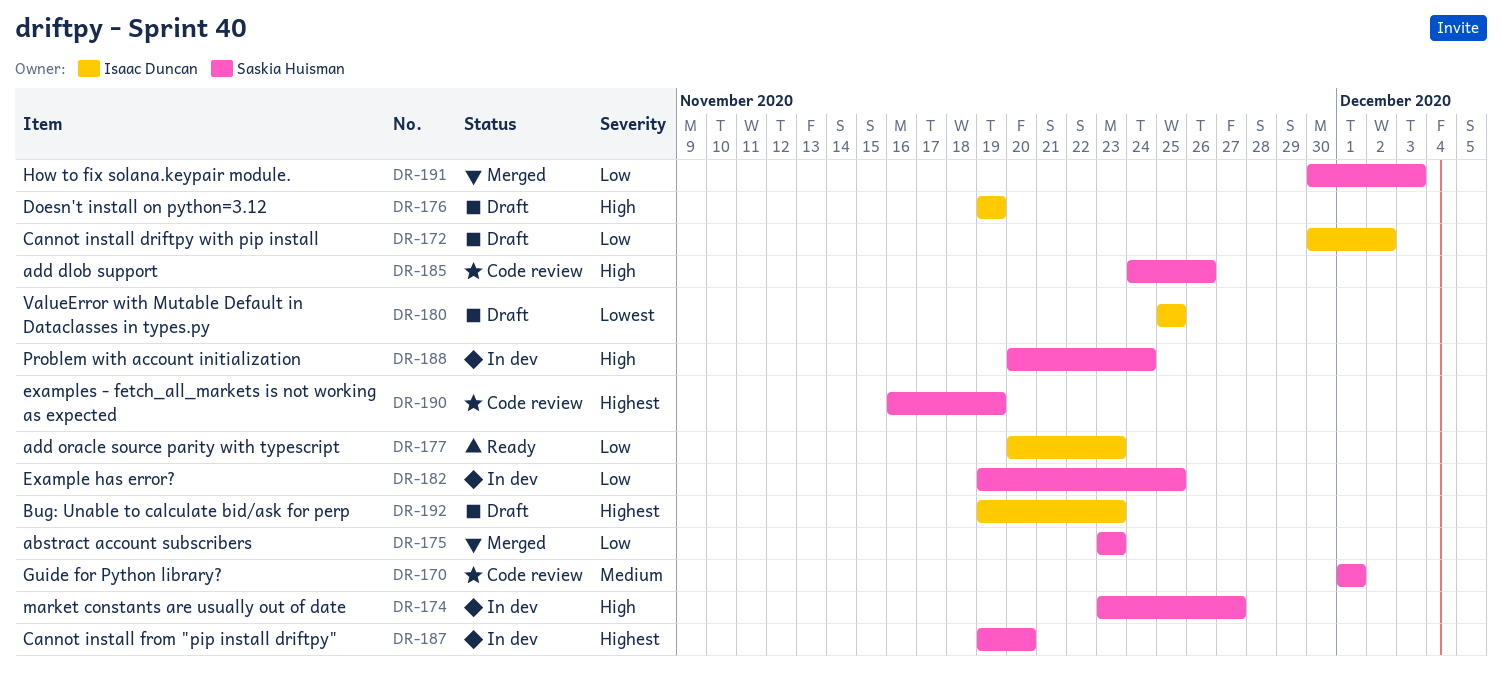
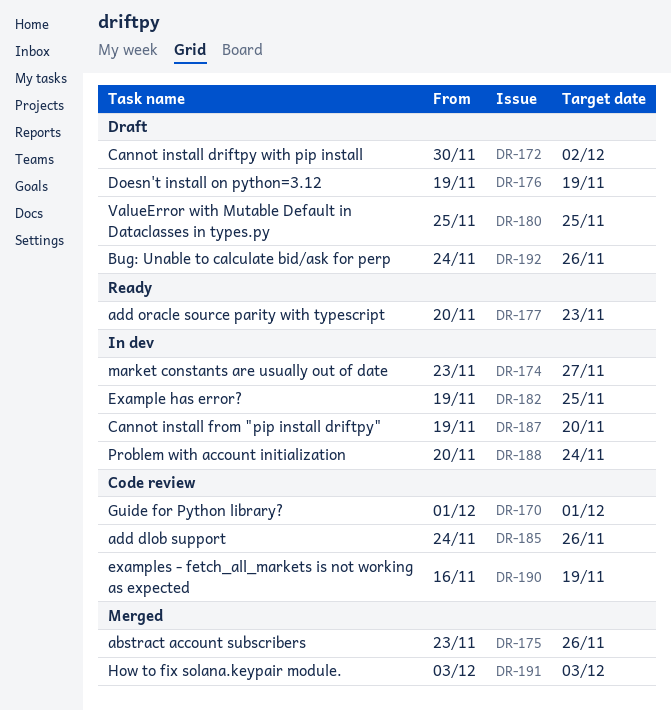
DR-175, due: Nov 23 -> Nov 26
DR-191, start: Nov 30 -> Dec 3
DR-192, start: Nov 19 -> Nov 24
DR-192, due: Nov 23 -> Nov 26

